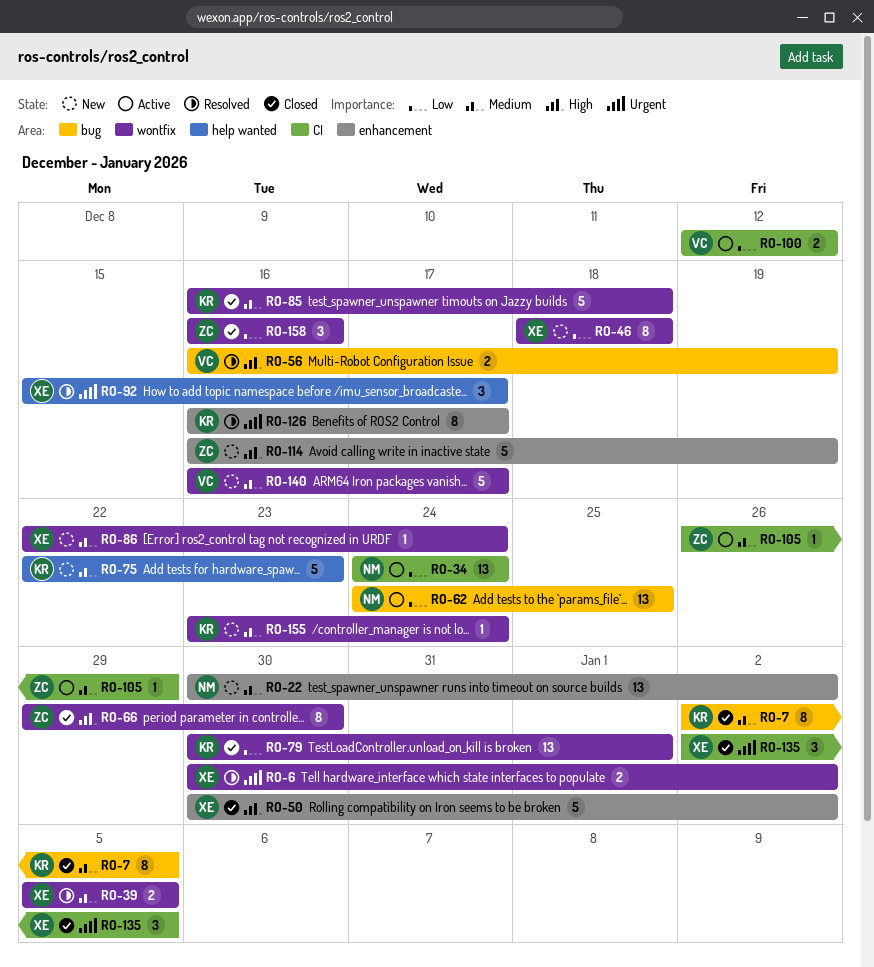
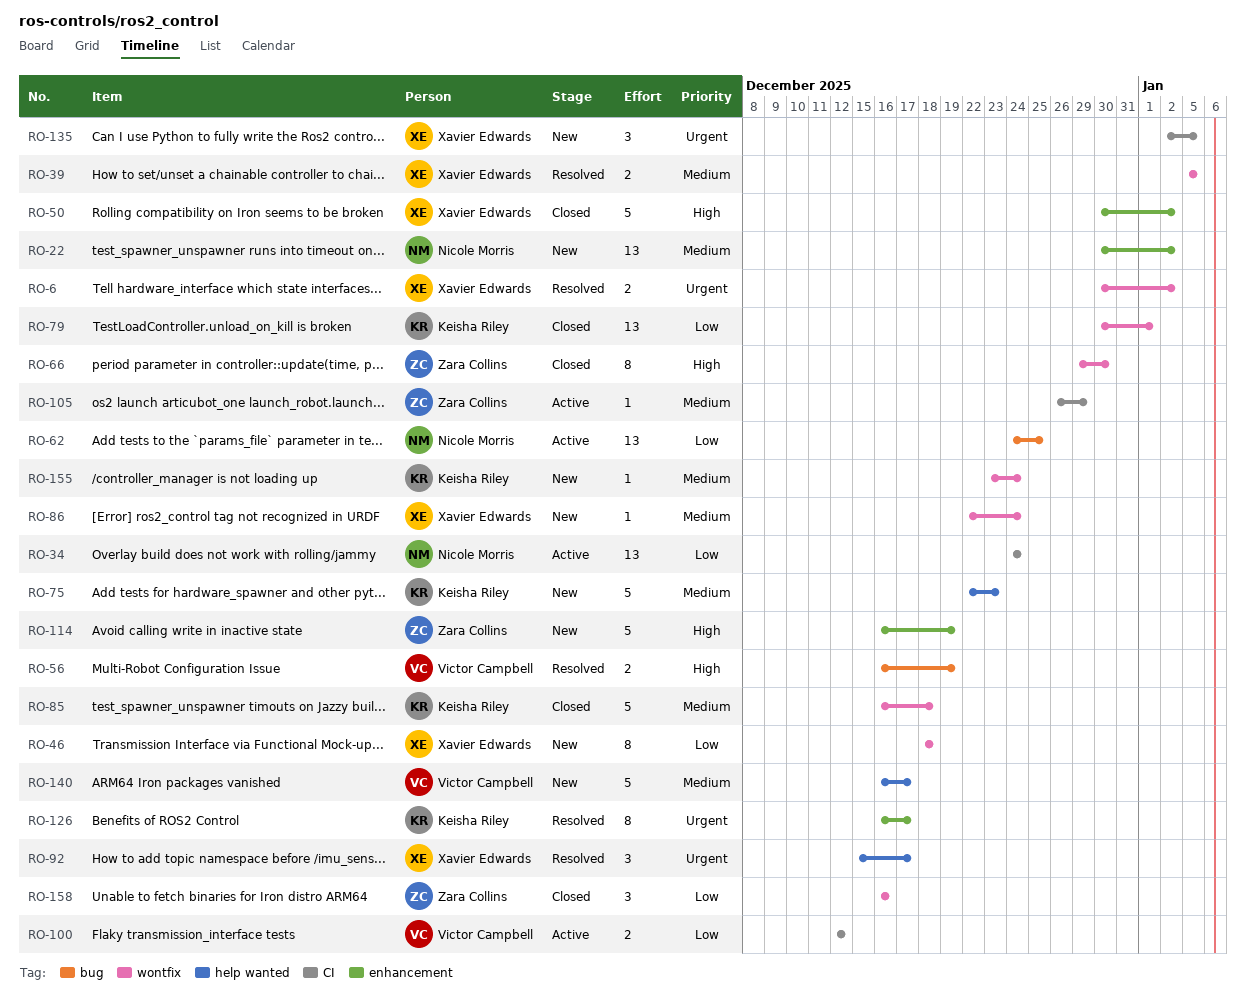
RO-7: present -> none
RO-135, status: Closed -> New
RO-140, label: wontfix -> help wanted

